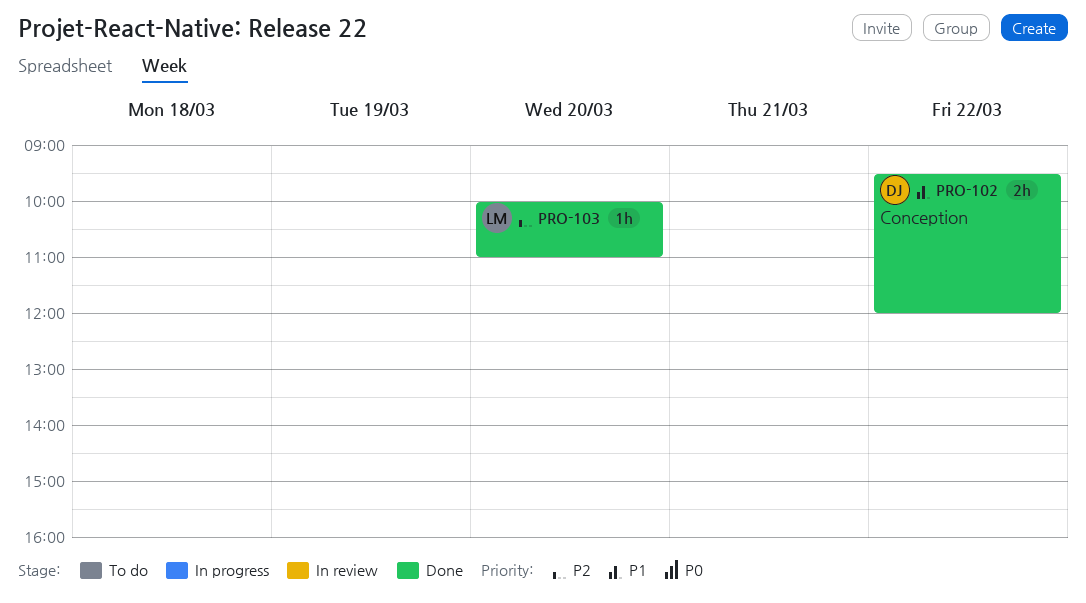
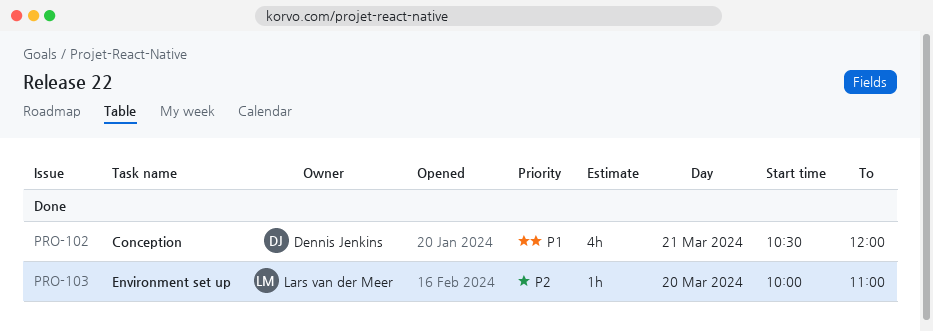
PRO-102, estimate: 2h -> 4h
PRO-102, day: Mar 22 -> Mar 21
PRO-102, begins: 09:30 -> 10:30

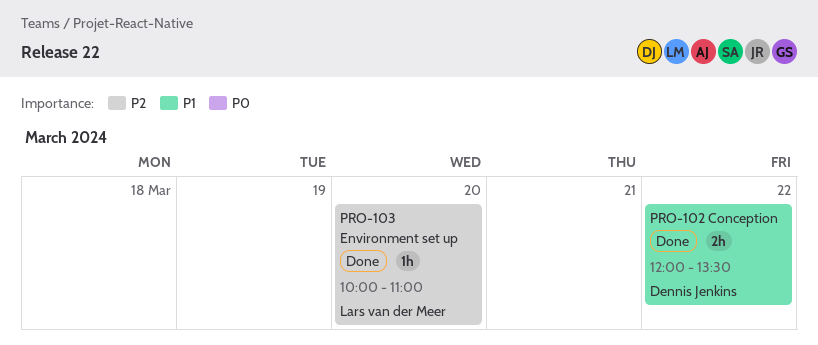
PRO-102, estimate: 4h -> 2h
PRO-102, day: Mar 21 -> Mar 22
PRO-102, begins: 10:30 -> 12:00
PRO-102, ends: 12:00 -> 13:30

